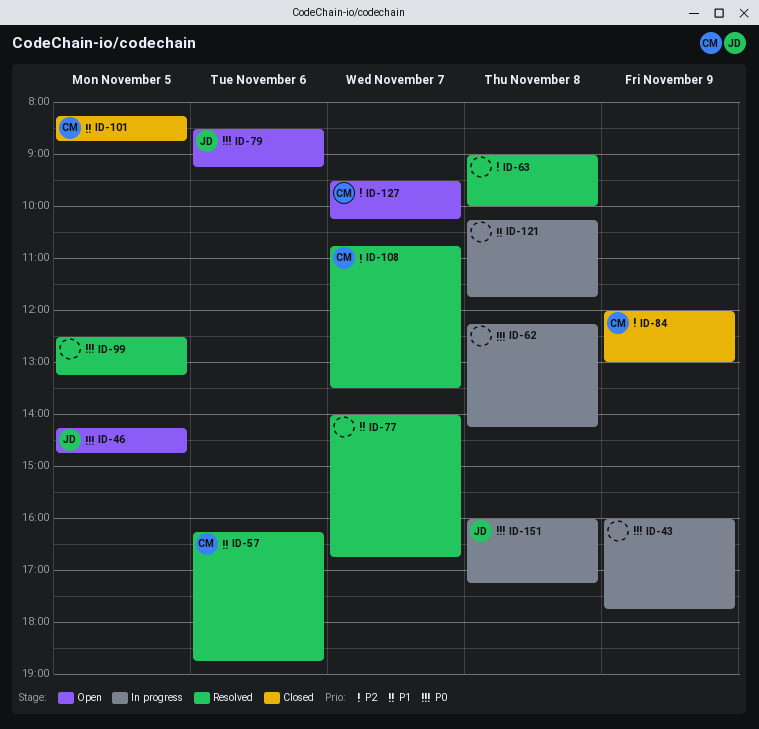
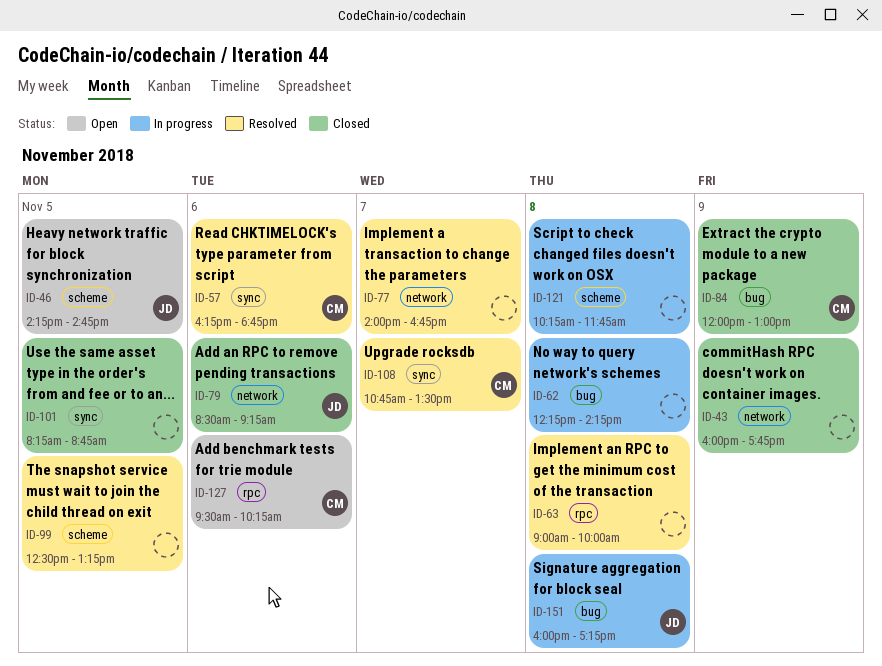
ID-43, status: In progress -> Closed
ID-79, status: Open -> Closed
ID-101, owner: CM -> none
ID-127, day: Nov 7 -> Nov 6

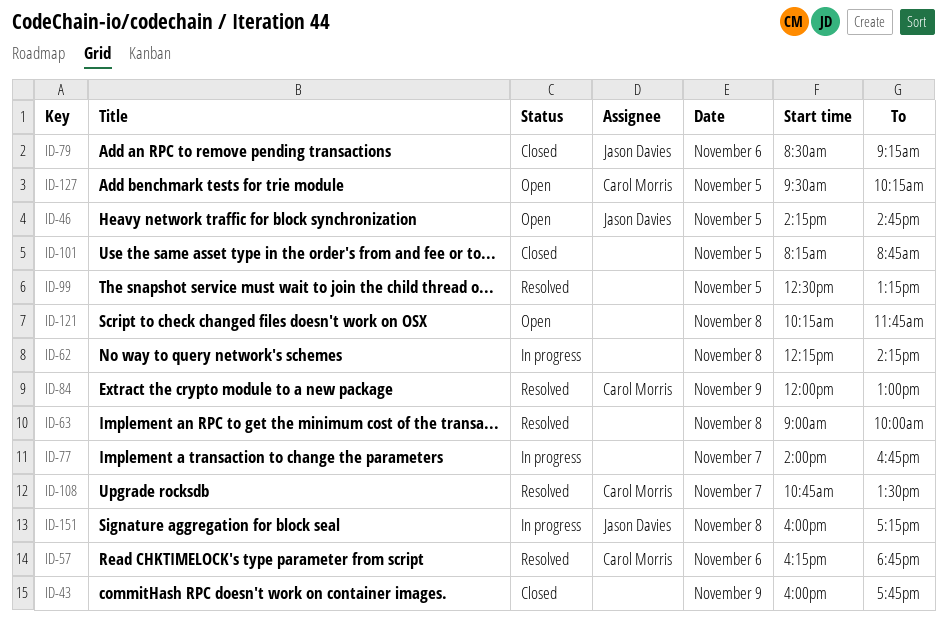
ID-77, status: Resolved -> In progress
ID-84, status: Closed -> Resolved
ID-121, status: In progress -> Open
ID-127, day: Nov 6 -> Nov 5

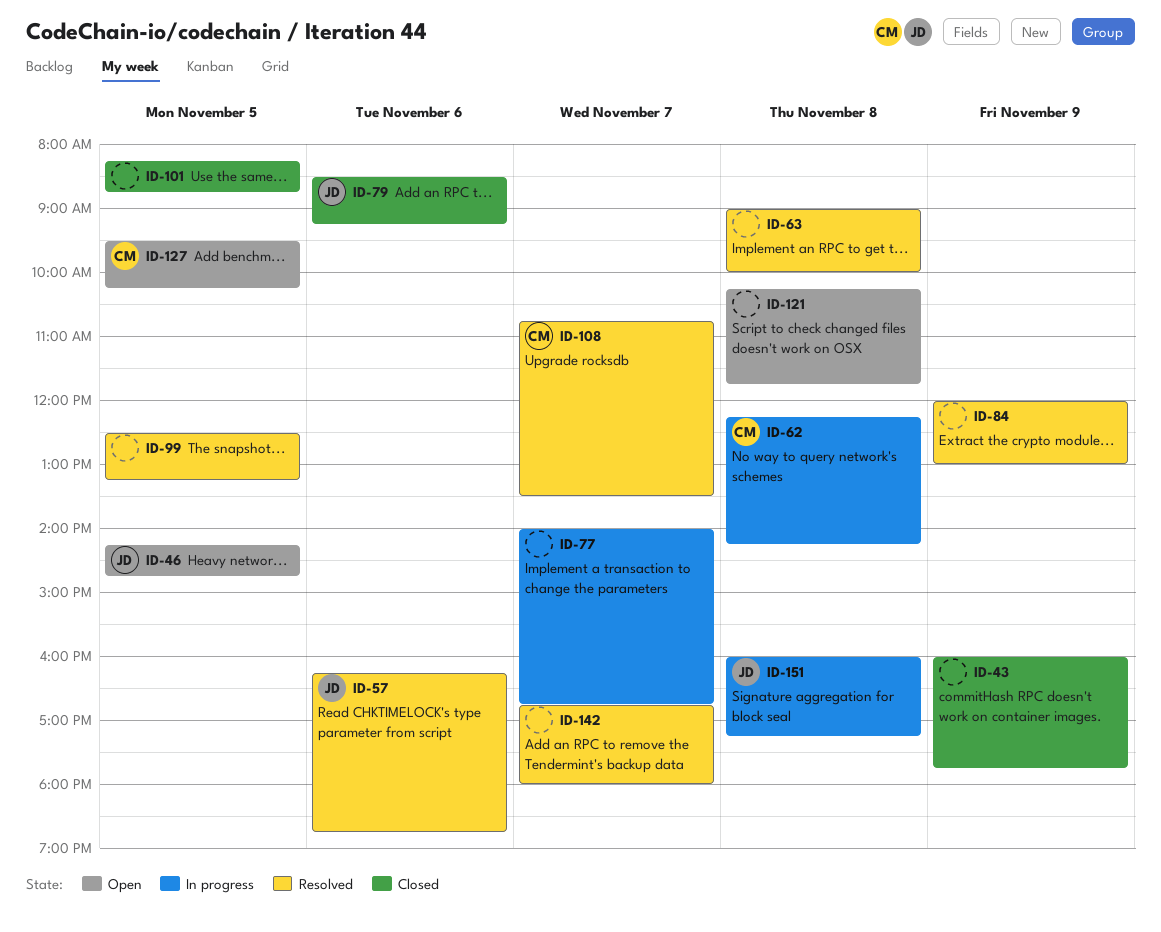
ID-57, owner: Carol Morris -> Jason Davies
ID-62, owner: none -> Carol Morris
ID-84, owner: Carol Morris -> none
ID-142: none -> present

